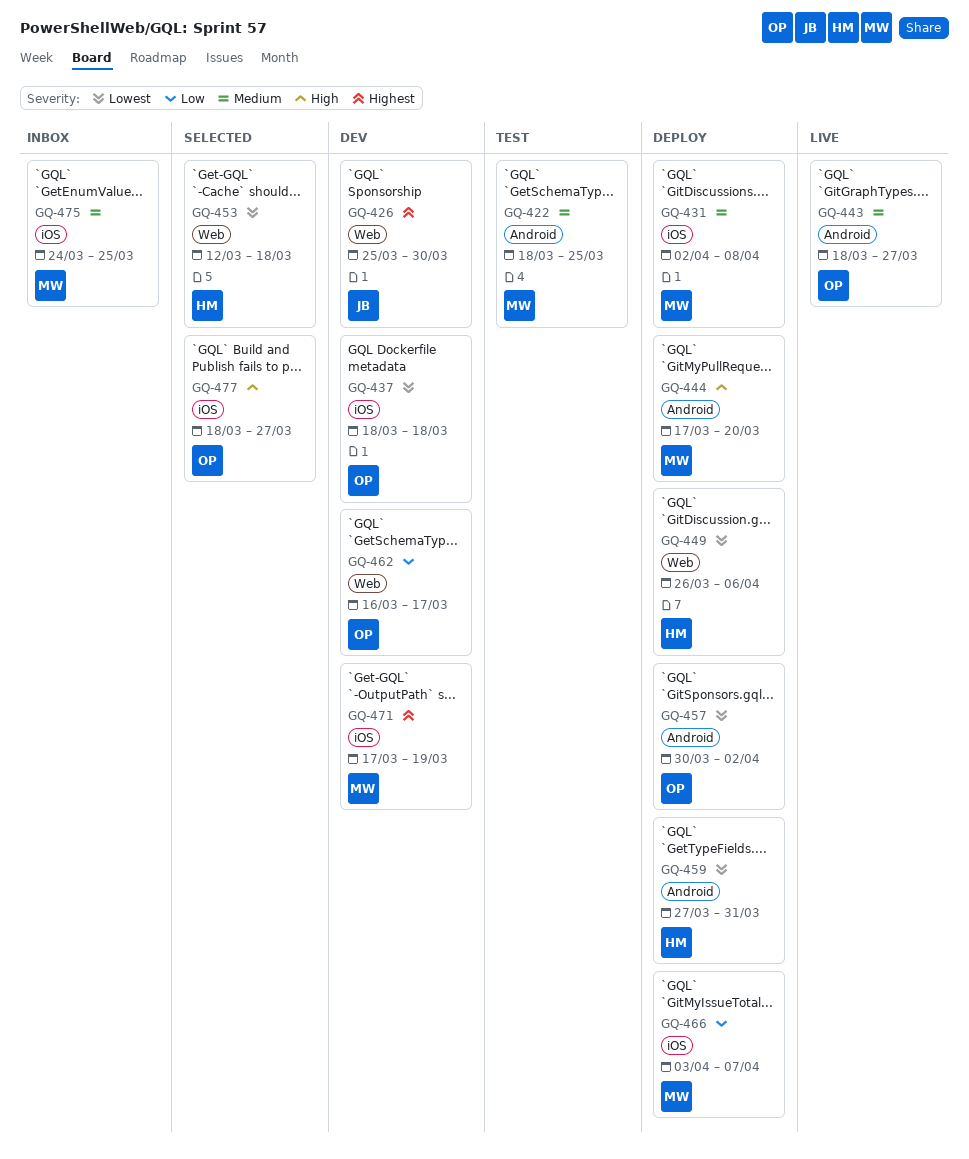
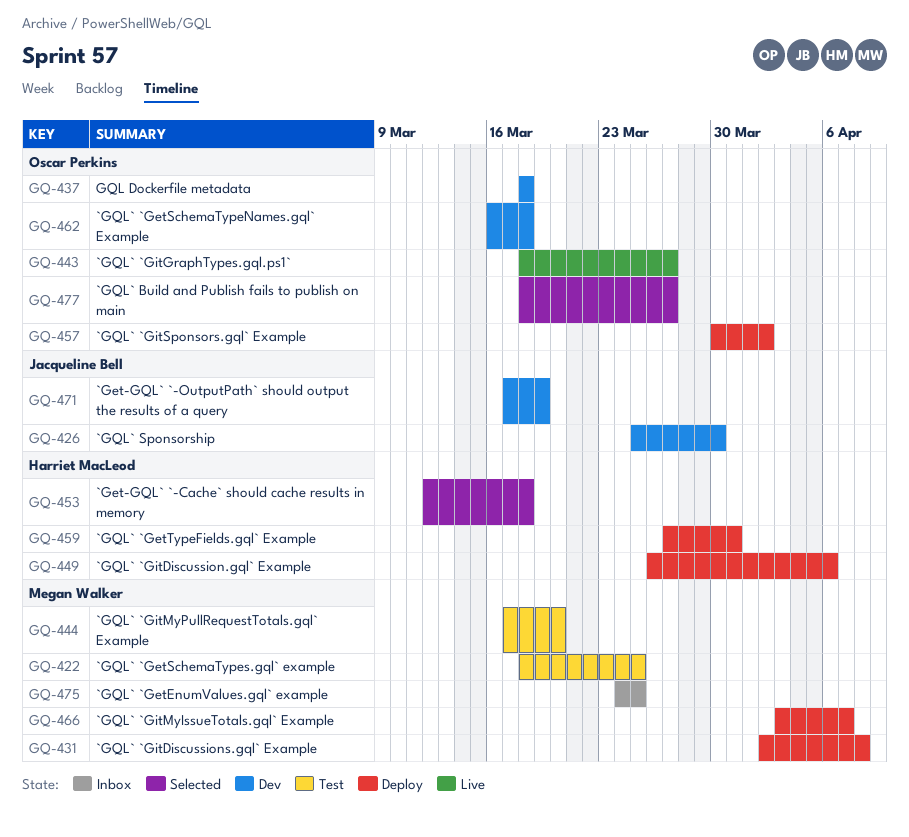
GQ-444, status: Deploy -> Test
GQ-462, due: Mar 17 -> Mar 18
GQ-471, owner: Megan Walker -> Jacqueline Bell

